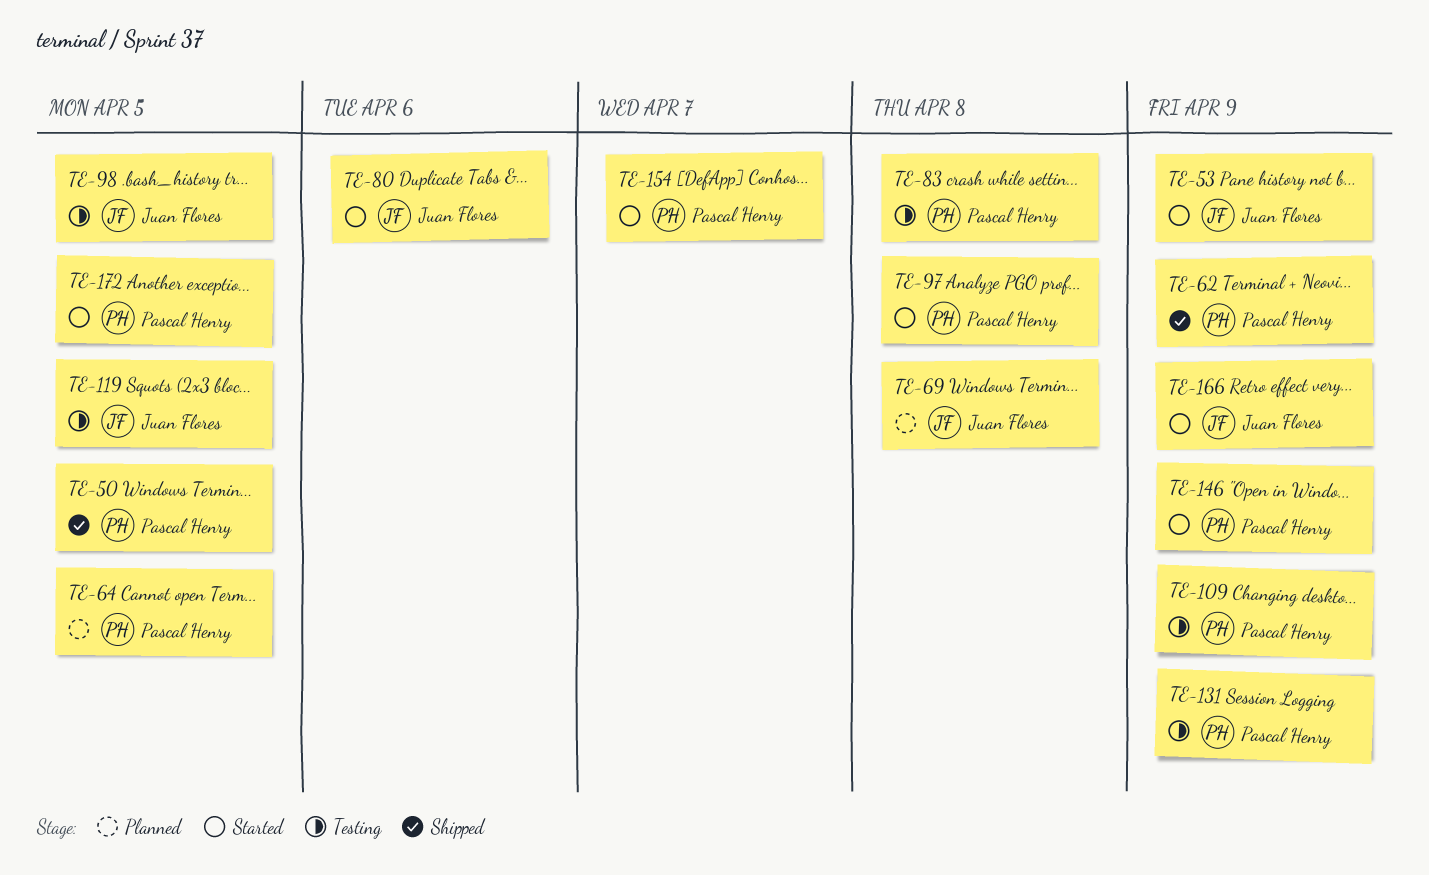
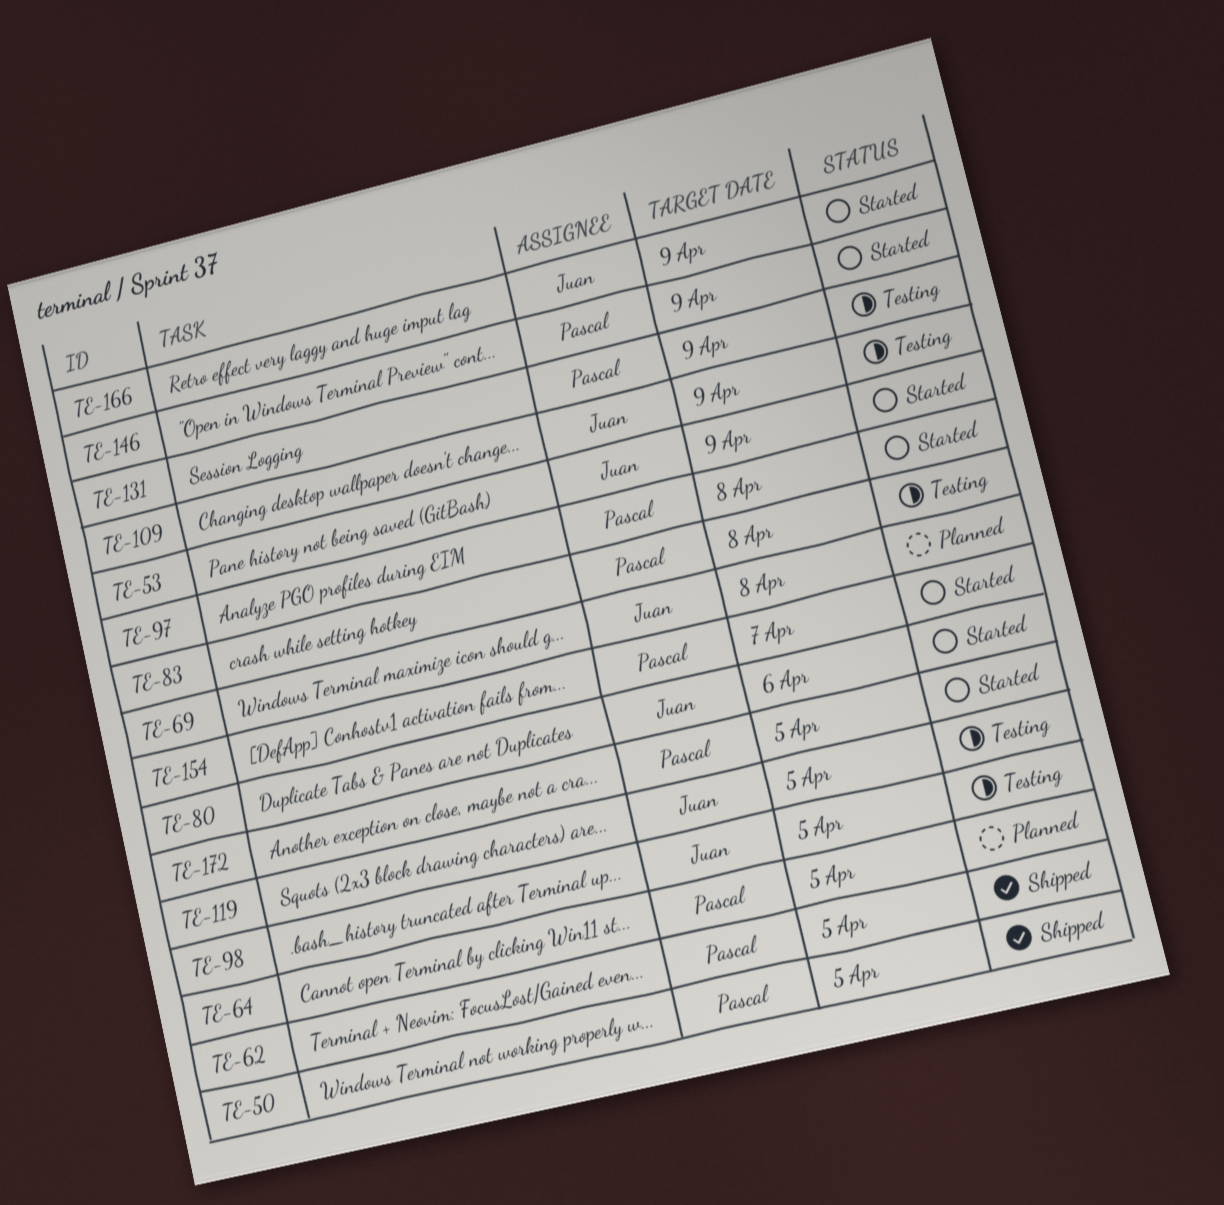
TE-62, due: Apr 9 -> Apr 5
TE-109, owner: Pascal Henry -> Juan Flores

